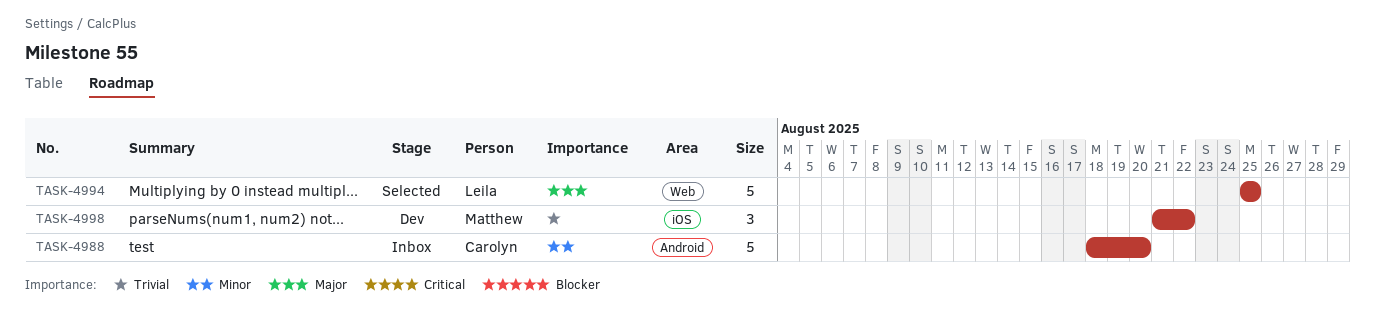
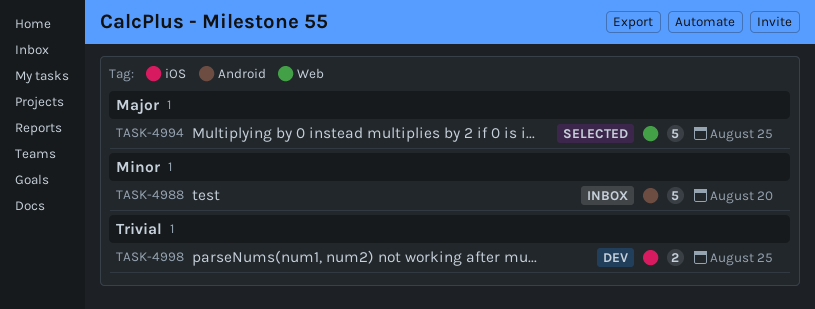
TASK-4998, estimate: 3 -> 2
TASK-4998, due: Aug 22 -> Aug 25

